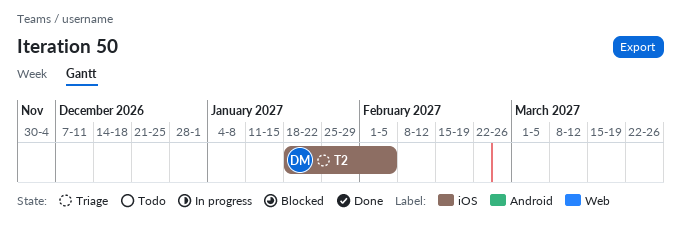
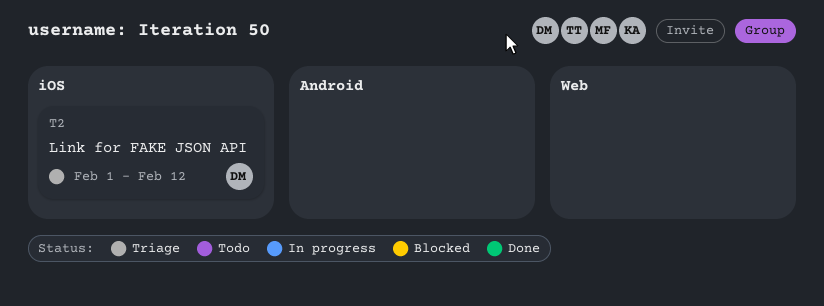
T2, start: Jan 18 -> Feb 1
T2, due: Feb 5 -> Feb 12

